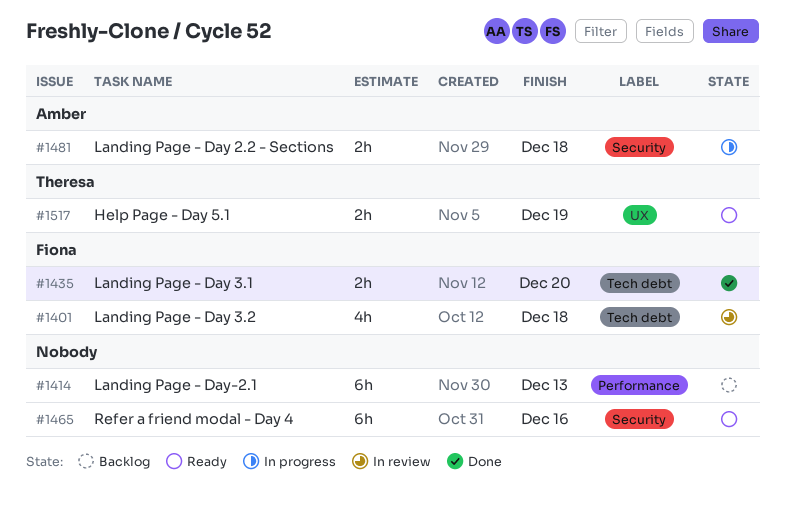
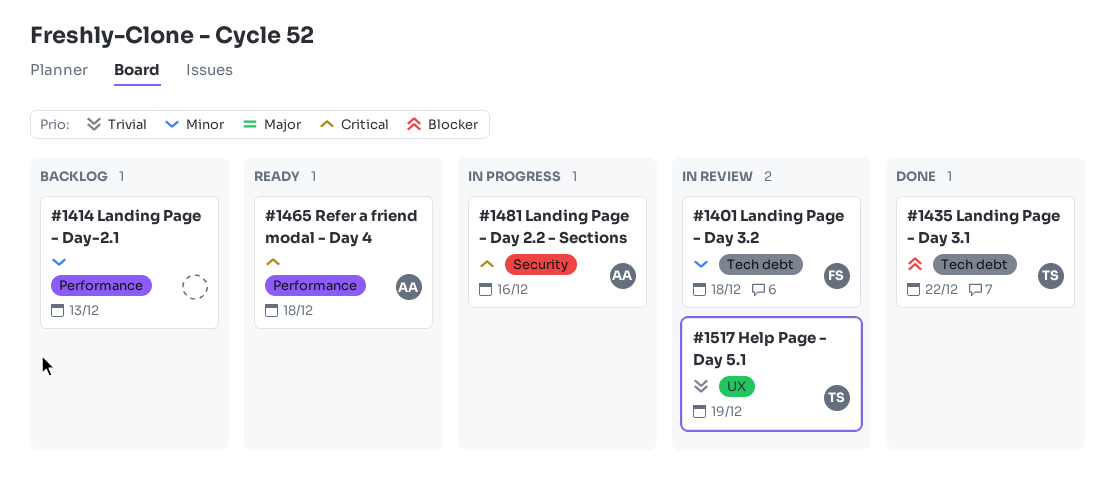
#1435, owner: Fiona -> Theresa
#1435, due: Dec 20 -> Dec 22
#1465, owner: none -> Amber
#1465, label: Security -> Performance
#1465, due: Dec 16 -> Dec 18
#1481, due: Dec 18 -> Dec 16
#1517, status: Ready -> In review

